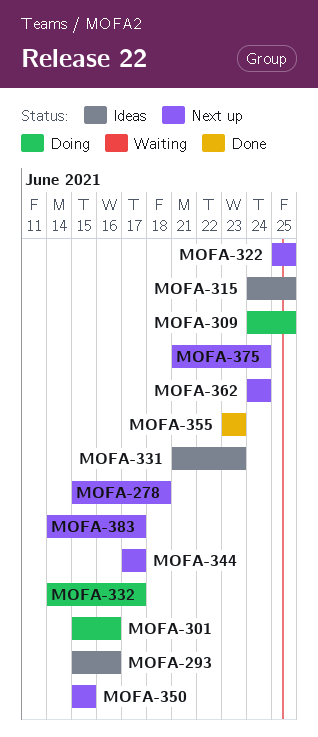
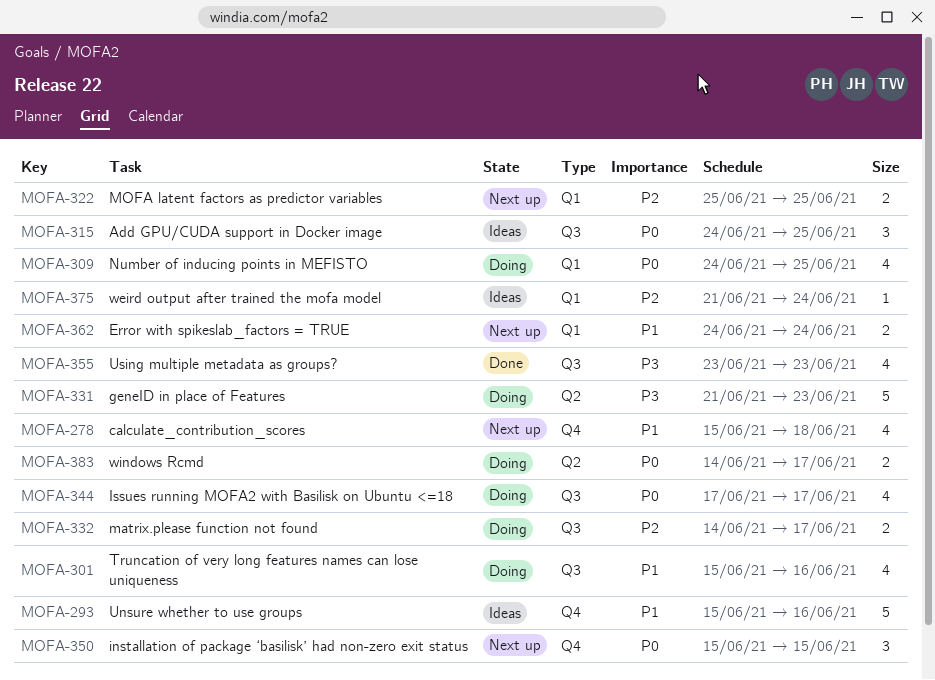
MOFA-331, status: Ideas -> Doing
MOFA-344, status: Next up -> Doing
MOFA-375, status: Next up -> Ideas
MOFA-383, status: Next up -> Doing

